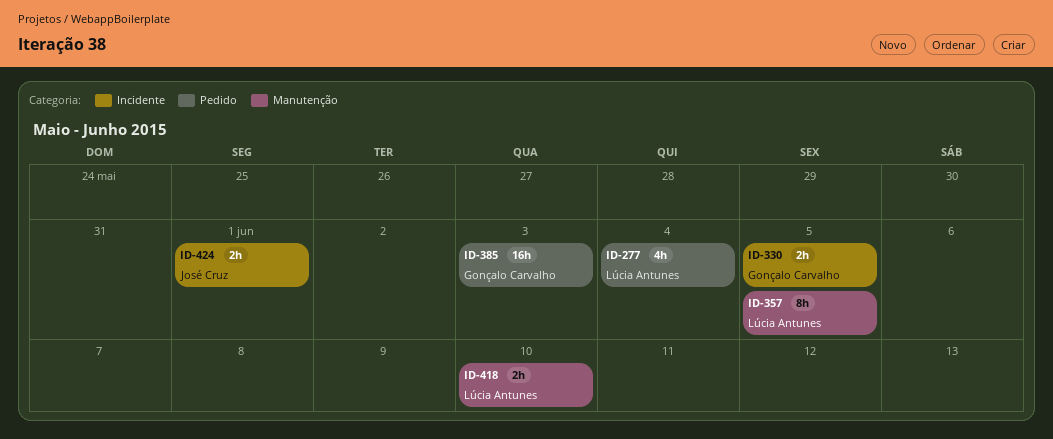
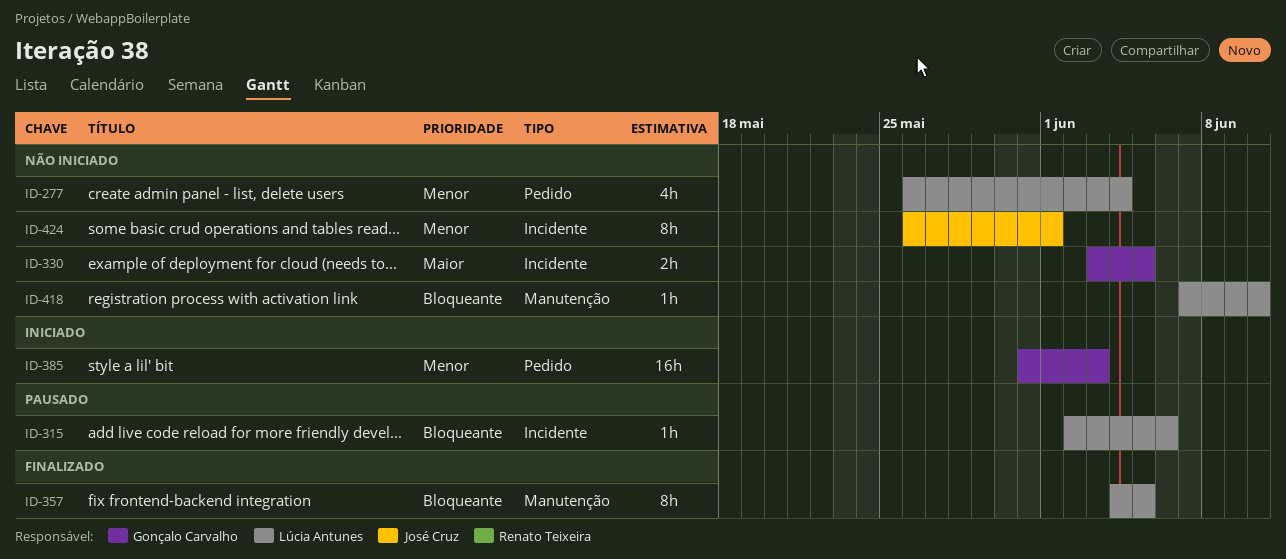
ID-315: none -> present
ID-418, estimate: 2h -> 1h
ID-424, estimate: 2h -> 8h

